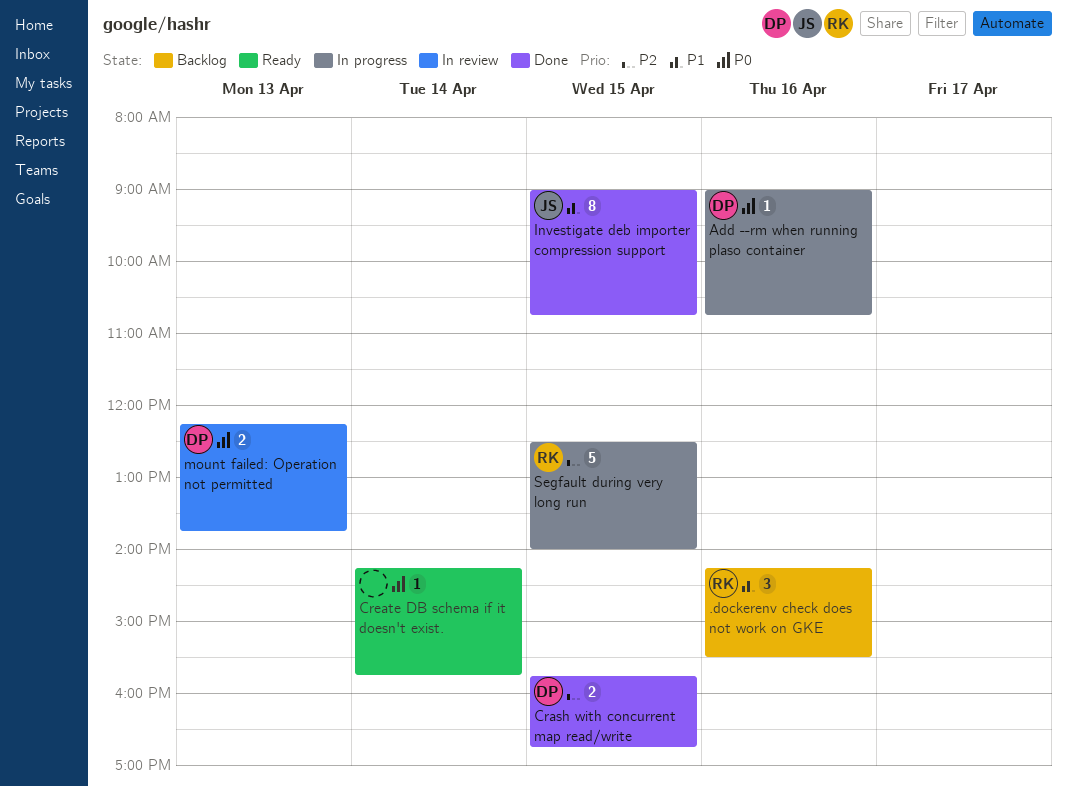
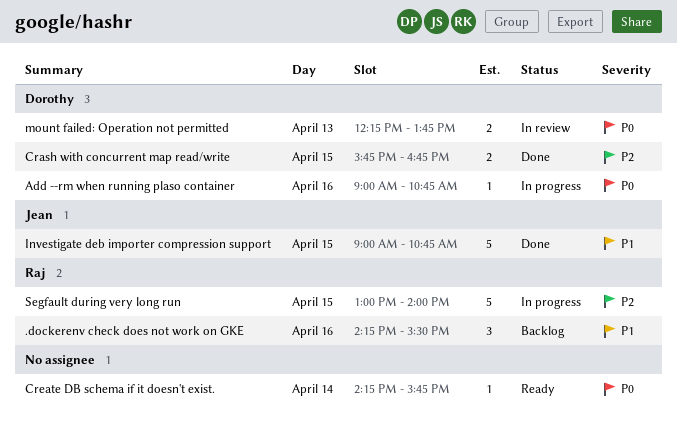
Investigate deb importer compression support, estimate: 8 -> 5
Segfault during very long run, begins: 12:30 -> 13:00

